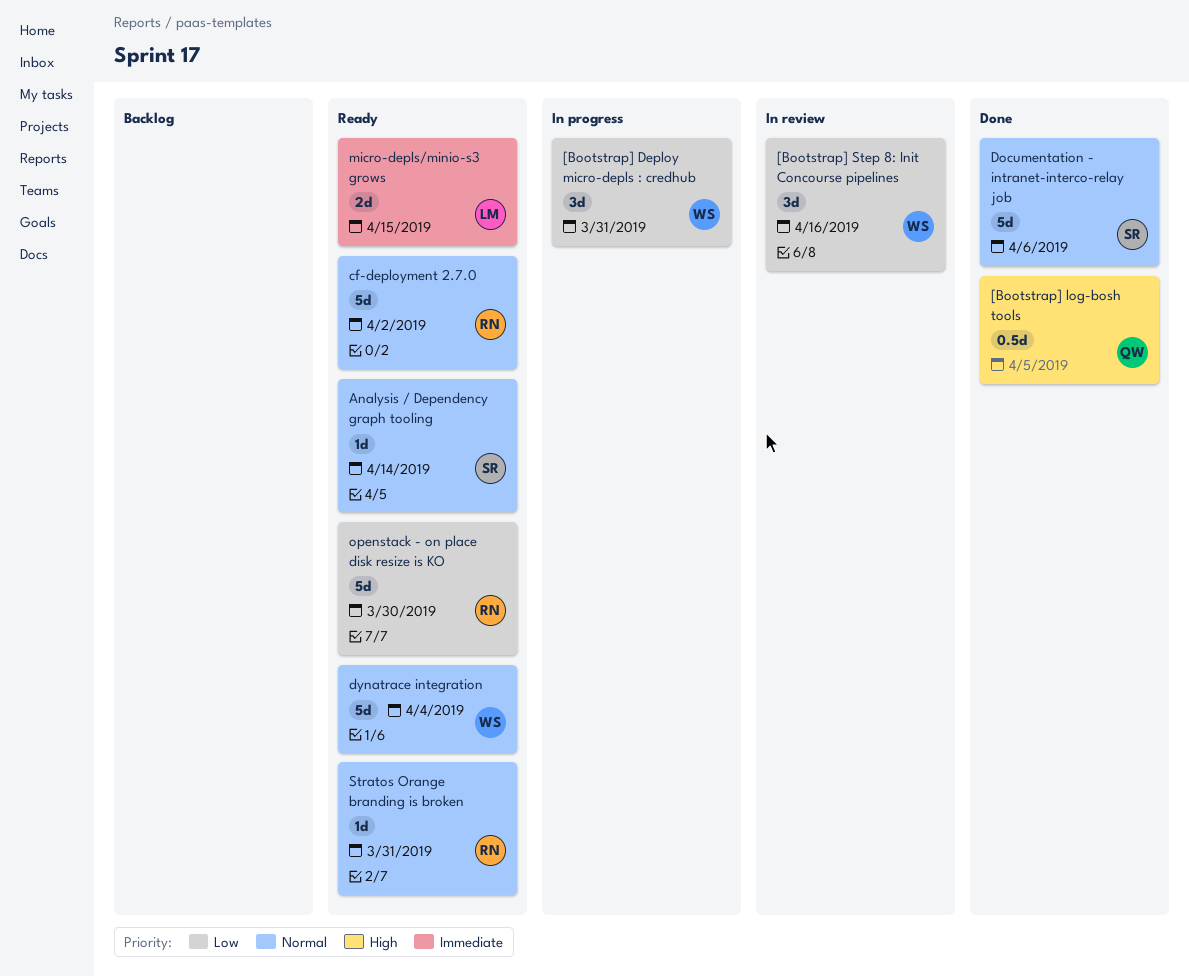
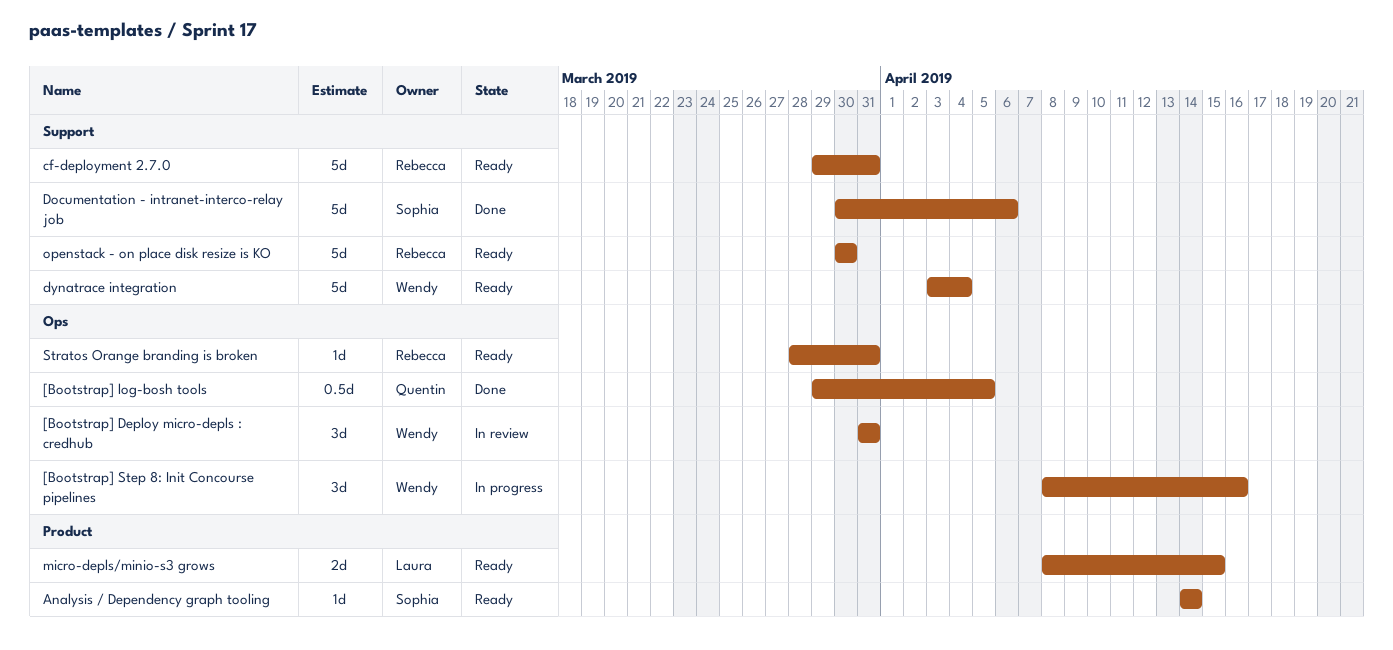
[Bootstrap] Deploy micro-depls : credhub, status: In progress -> In review
[Bootstrap] Step 8: Init Concourse pipelines, status: In review -> In progress
cf-deployment 2.7.0, due: Apr 2 -> Mar 31

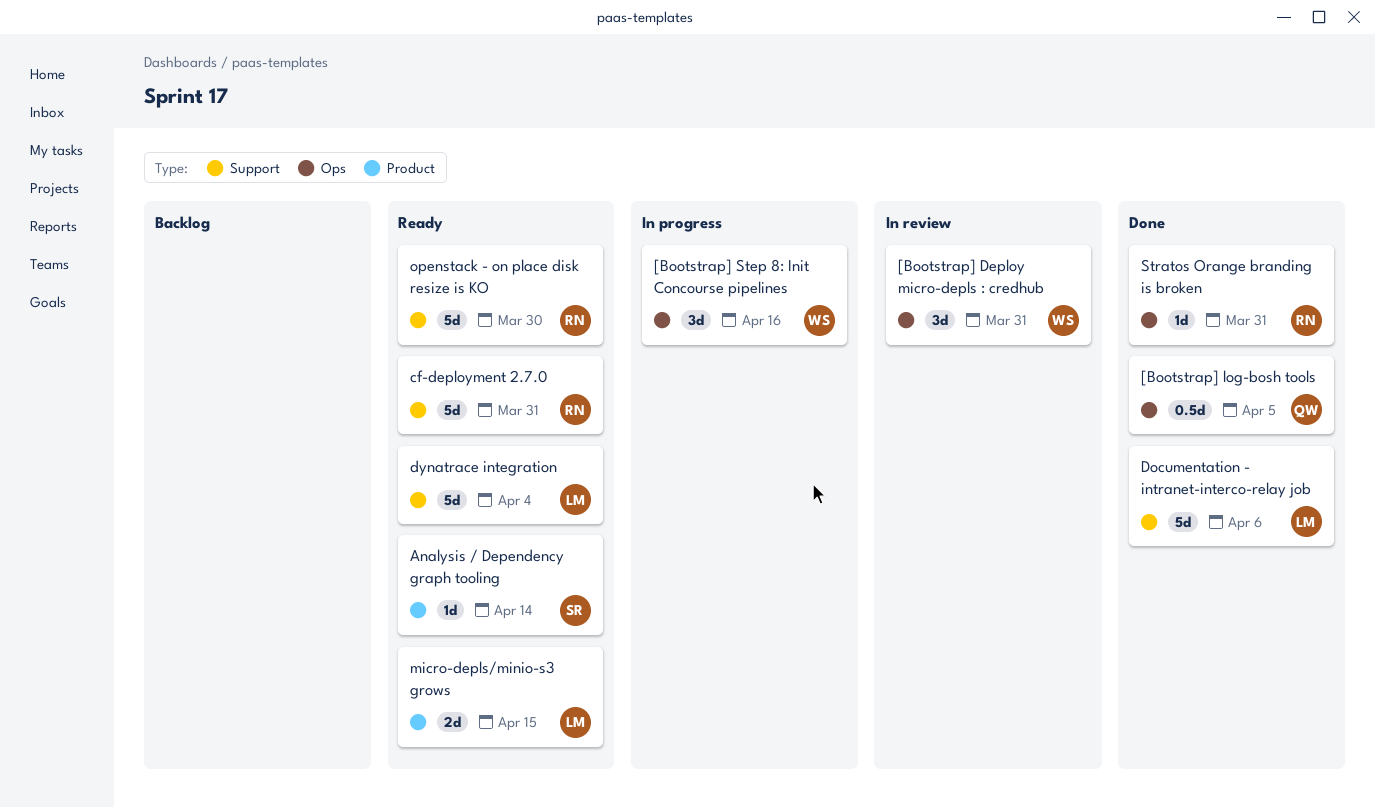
Documentation - intranet-interco-relay job, owner: Sophia -> Laura
dynatrace integration, owner: Wendy -> Laura
Stratos Orange branding is broken, status: Ready -> Done

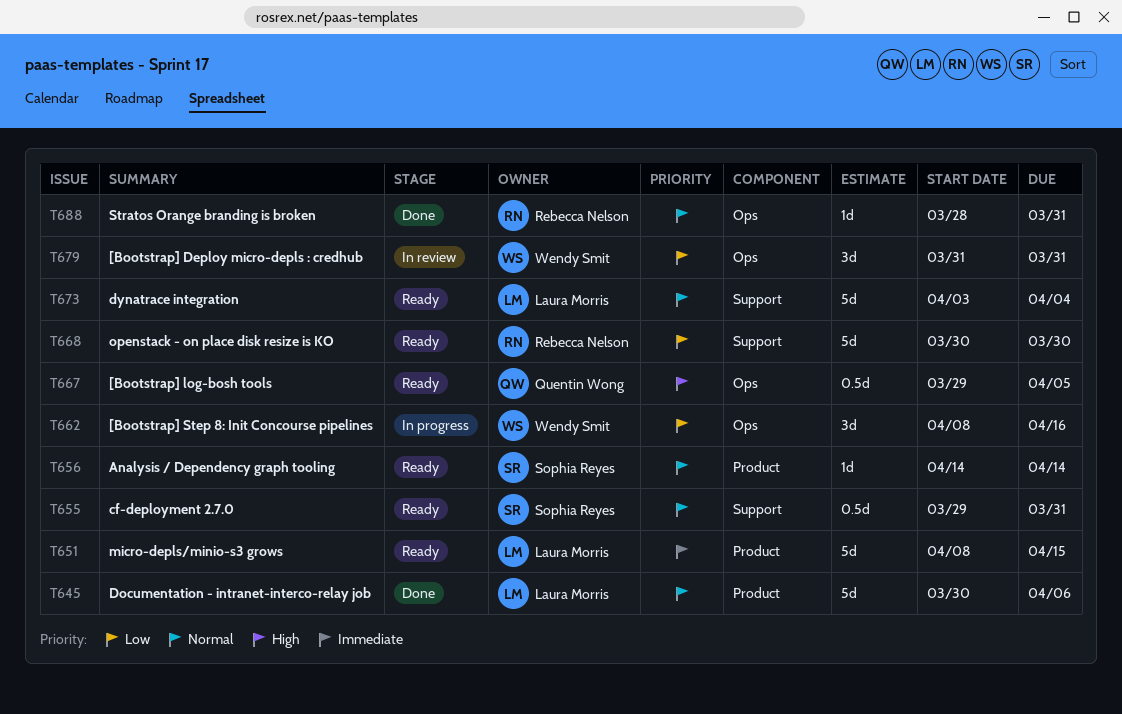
[Bootstrap] log-bosh tools, status: Done -> Ready
cf-deployment 2.7.0, owner: Rebecca Nelson -> Sophia Reyes
cf-deployment 2.7.0, estimate: 5d -> 0.5d
Documentation - intranet-interco-relay job, label: Support -> Product
micro-depls/minio-s3 grows, estimate: 2d -> 5d

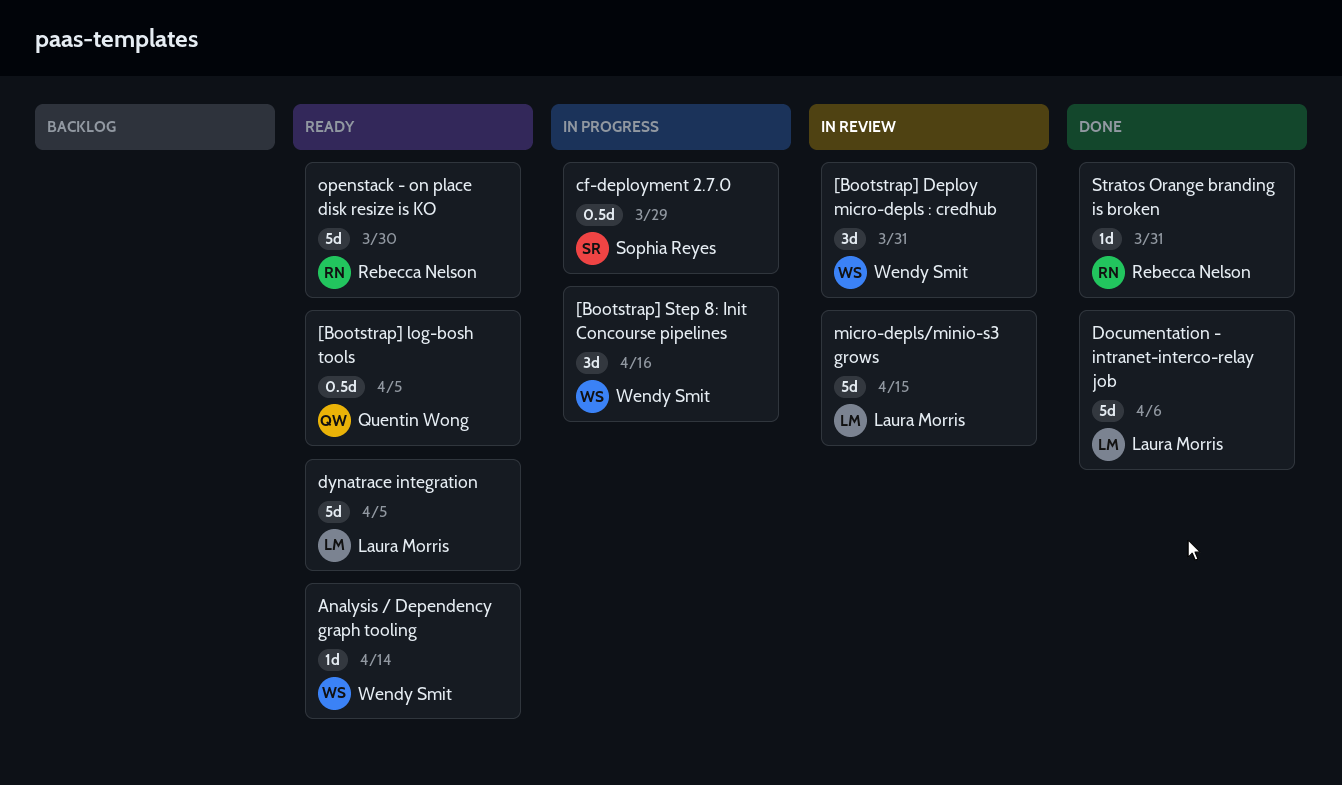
Analysis / Dependency graph tooling, owner: Sophia Reyes -> Wendy Smit
cf-deployment 2.7.0, status: Ready -> In progress
cf-deployment 2.7.0, due: Mar 31 -> Mar 29
dynatrace integration, due: Apr 4 -> Apr 5
micro-depls/minio-s3 grows, status: Ready -> In review

